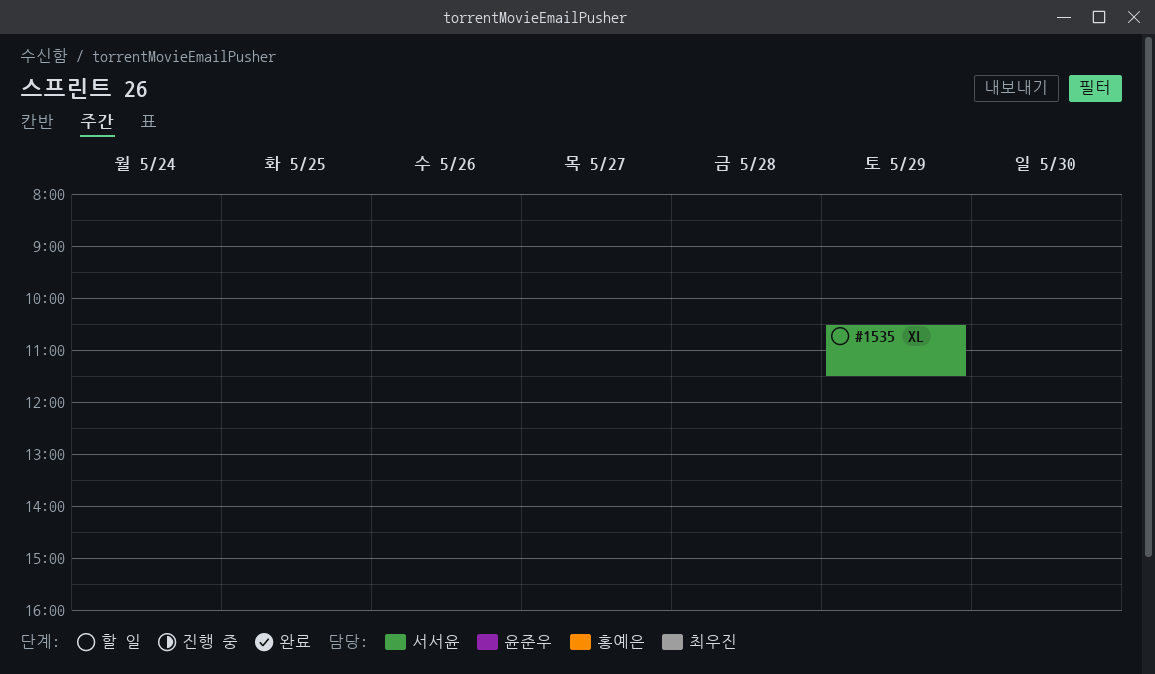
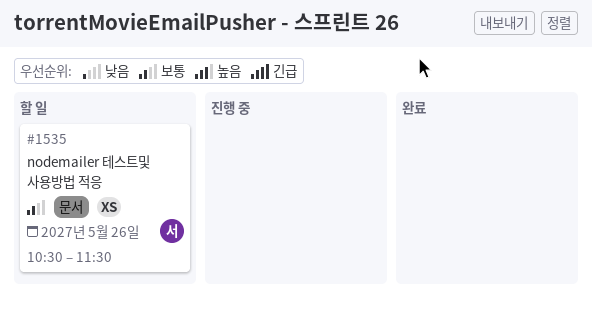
#1535, estimate: XL -> XS
#1535, day: May 29 -> May 26

